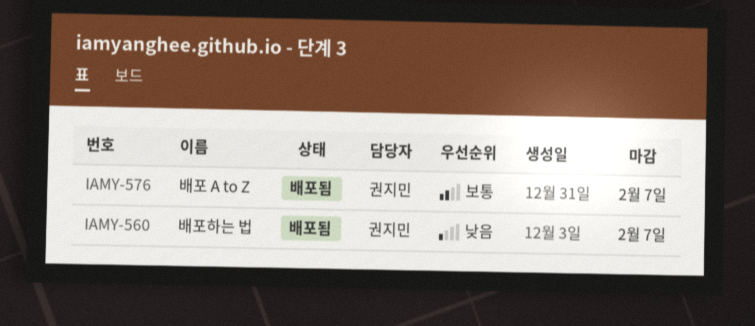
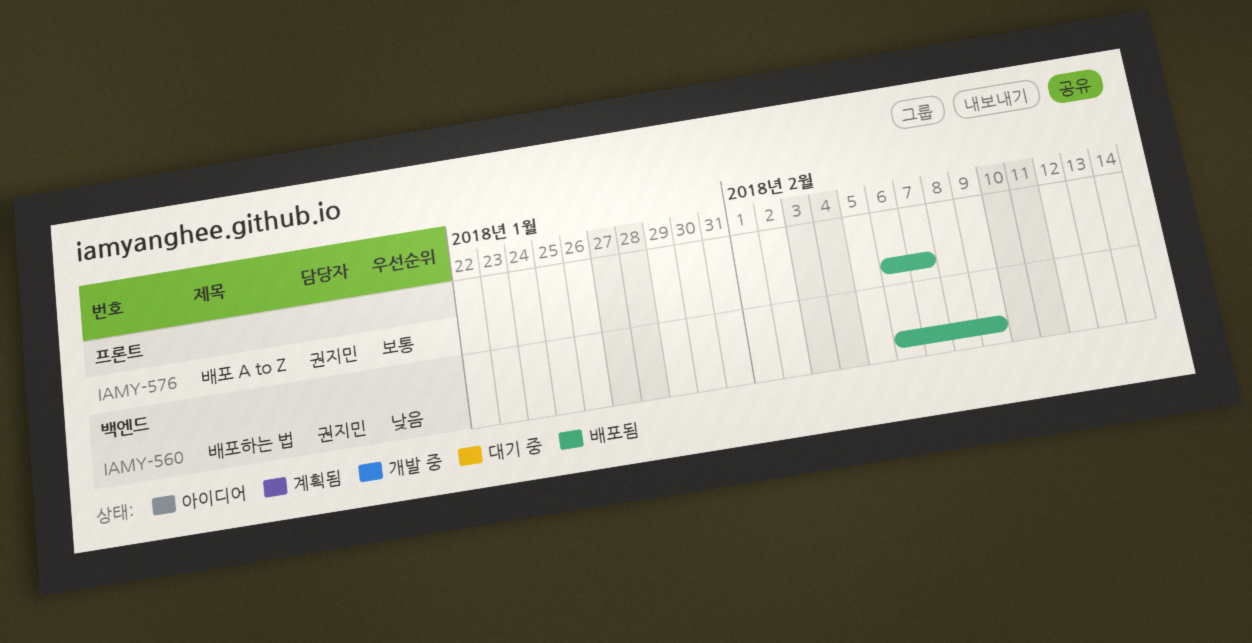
IAMY-560, due: Feb 7 -> Feb 9

